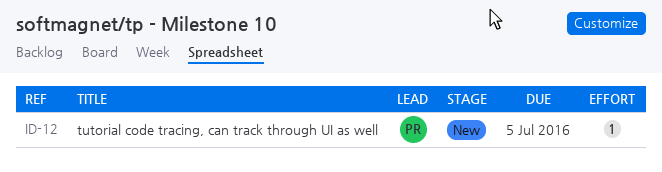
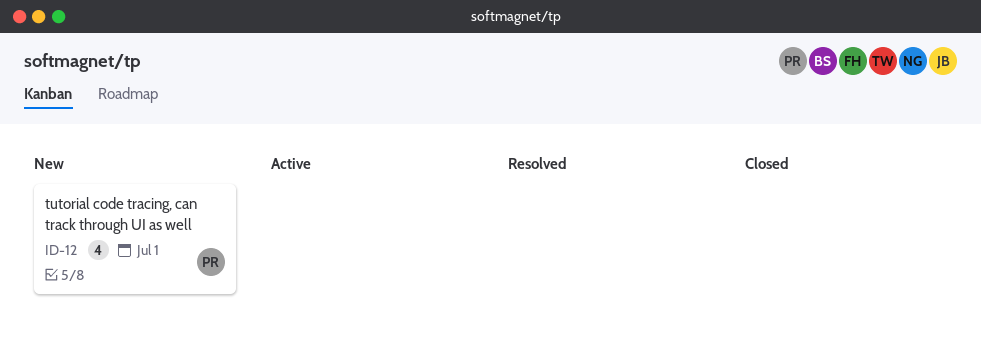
ID-12, estimate: 1 -> 4
ID-12, due: Jul 5 -> Jul 1

